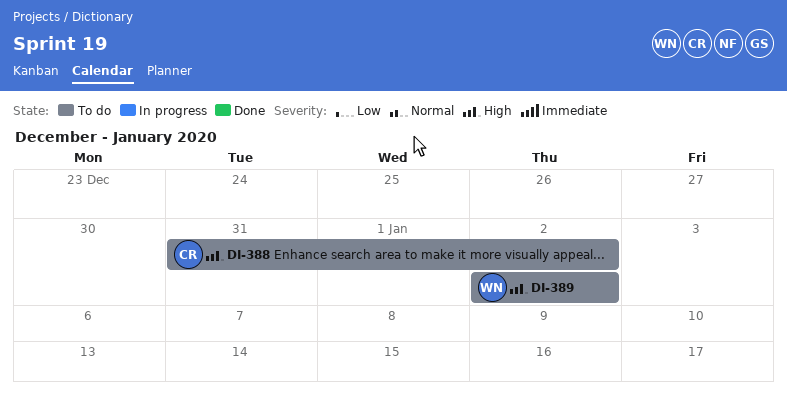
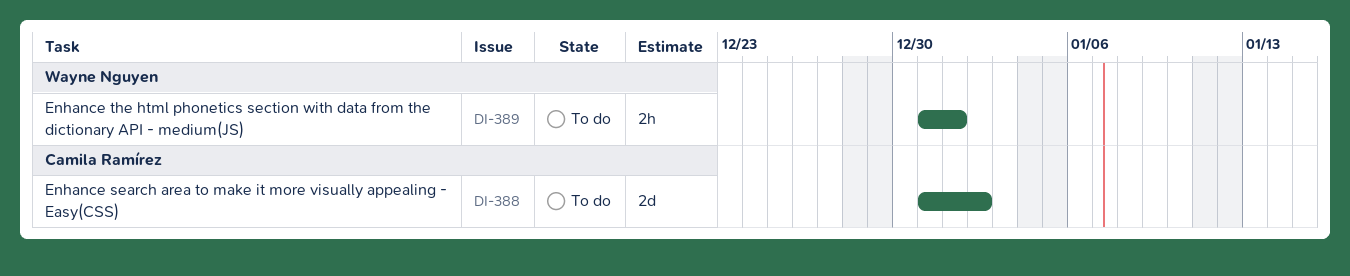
DI-389, start: Jan 2 -> Dec 31
DI-389, due: Jan 2 -> Jan 1

